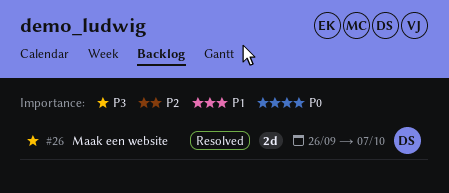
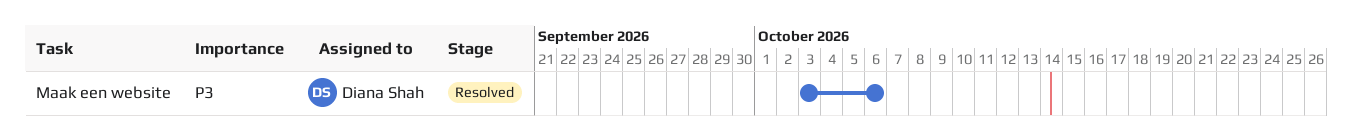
Maak een website, start: Sep 26 -> Oct 3
Maak een website, due: Oct 7 -> Oct 6

